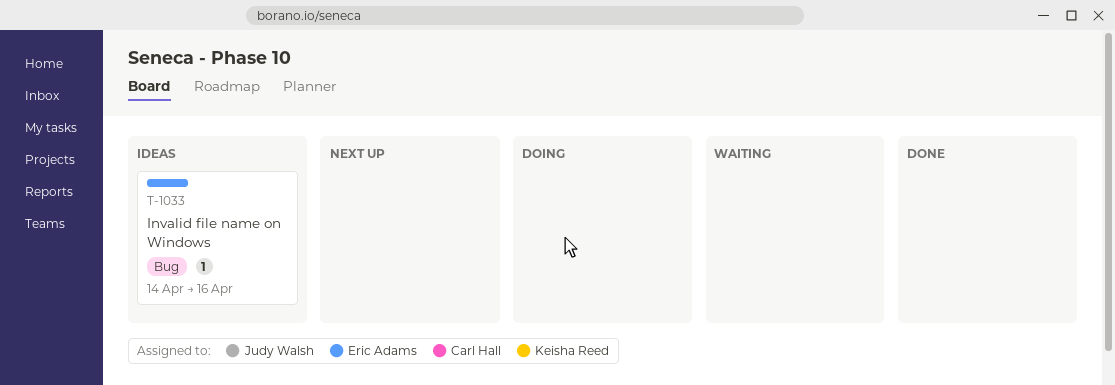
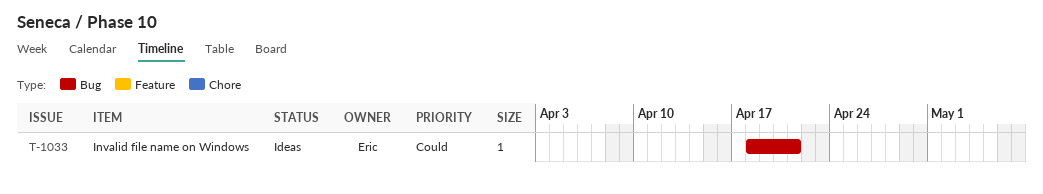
T-1033, start: Apr 14 -> Apr 18
T-1033, due: Apr 16 -> Apr 21

